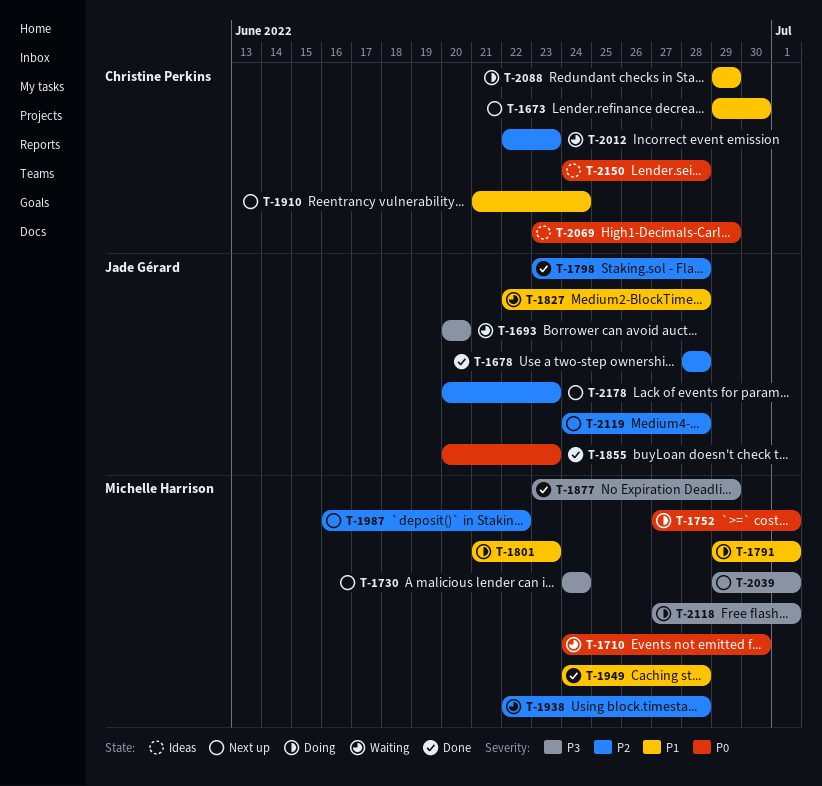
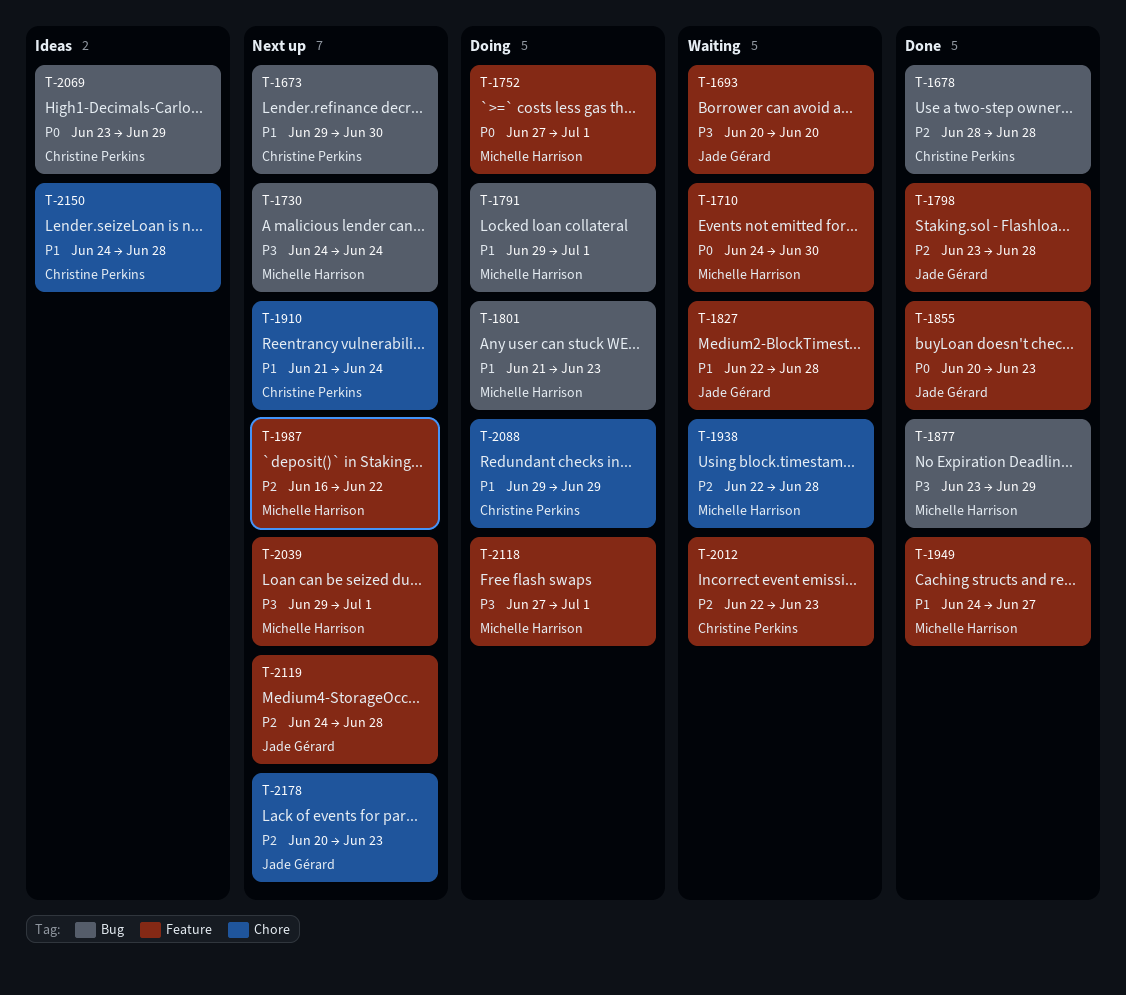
T-1678, owner: Jade Gérard -> Christine Perkins
T-1949, due: Jun 28 -> Jun 27
T-2150, priority: P0 -> P1

